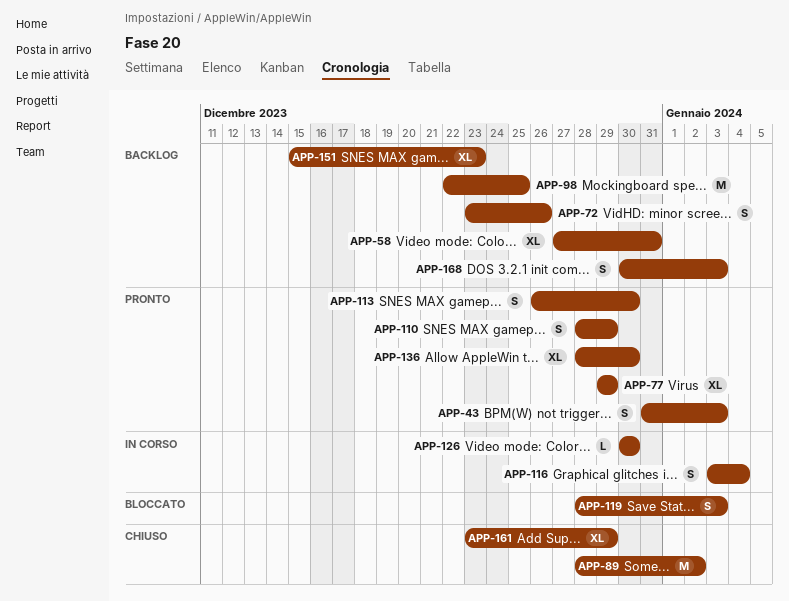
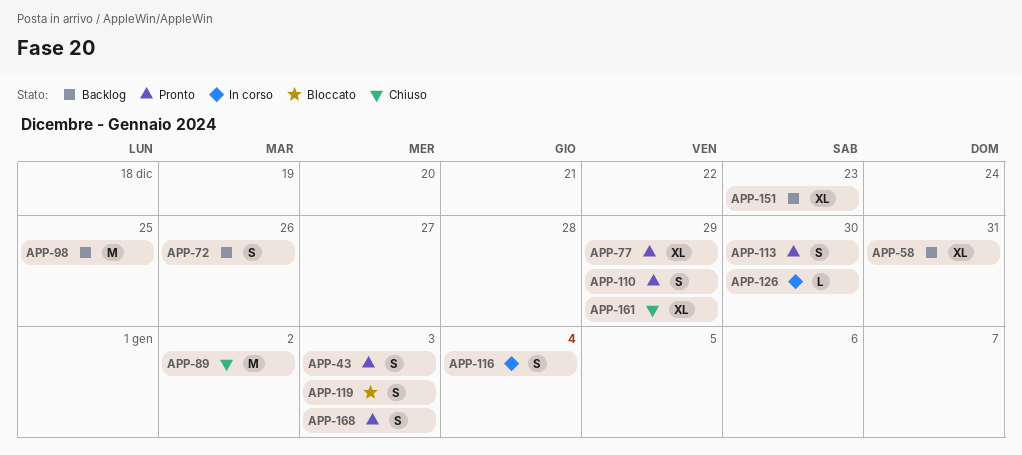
APP-136: present -> none
APP-168, status: Backlog -> Pronto

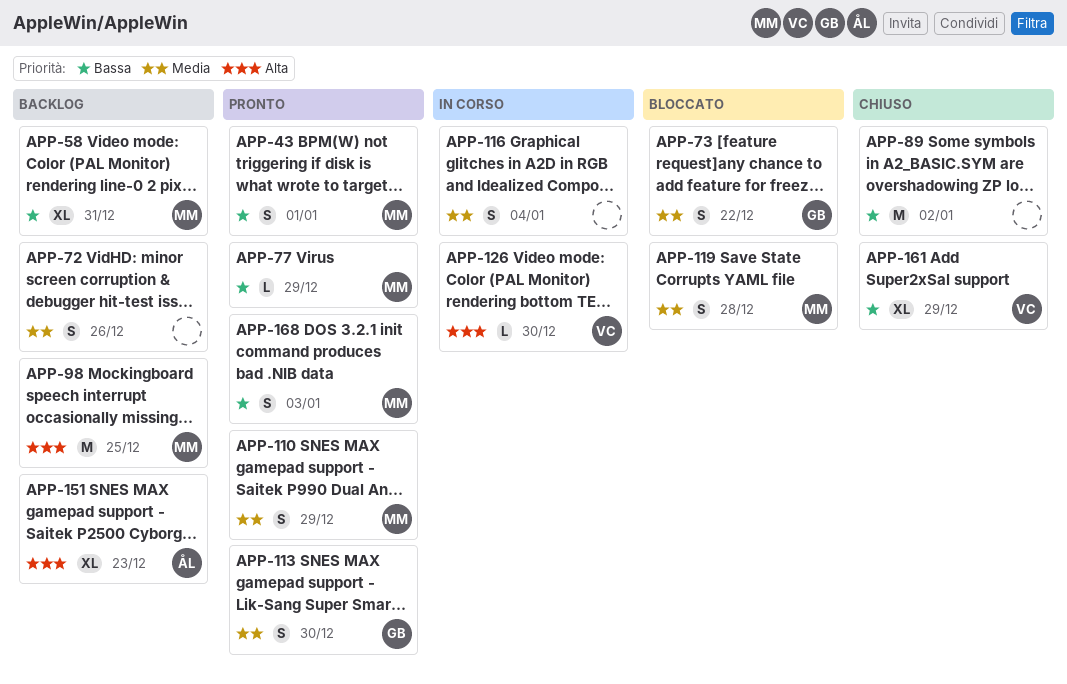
APP-43, due: Jan 3 -> Jan 1
APP-73: none -> present
APP-77, estimate: XL -> L
APP-119, due: Jan 3 -> Dec 28

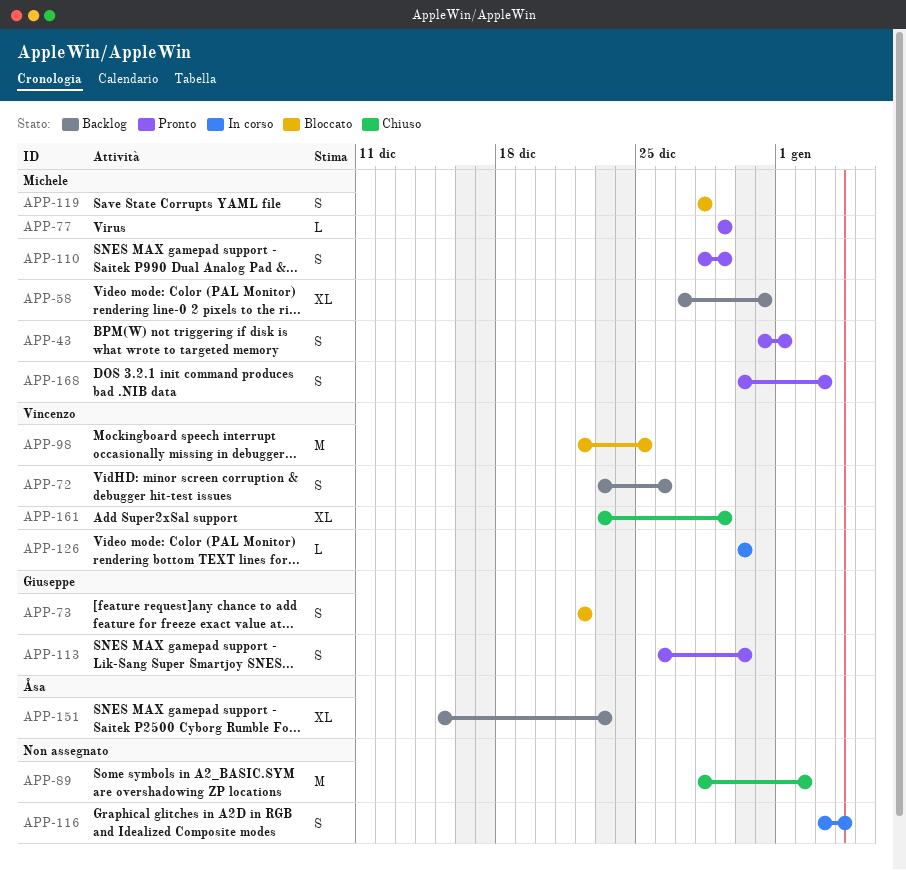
APP-72, owner: none -> Vincenzo
APP-98, status: Backlog -> Bloccato
APP-98, owner: Michele -> Vincenzo

